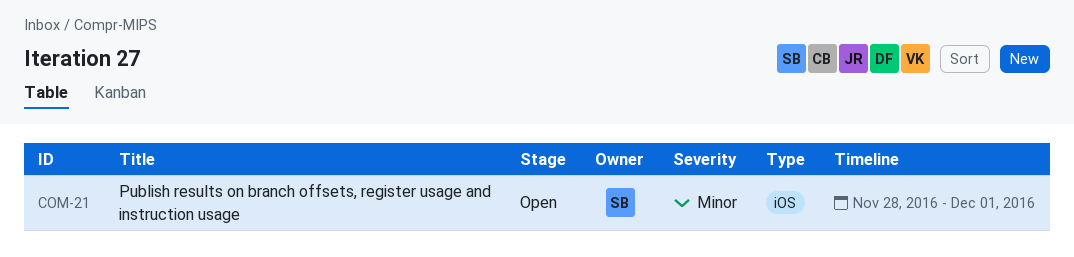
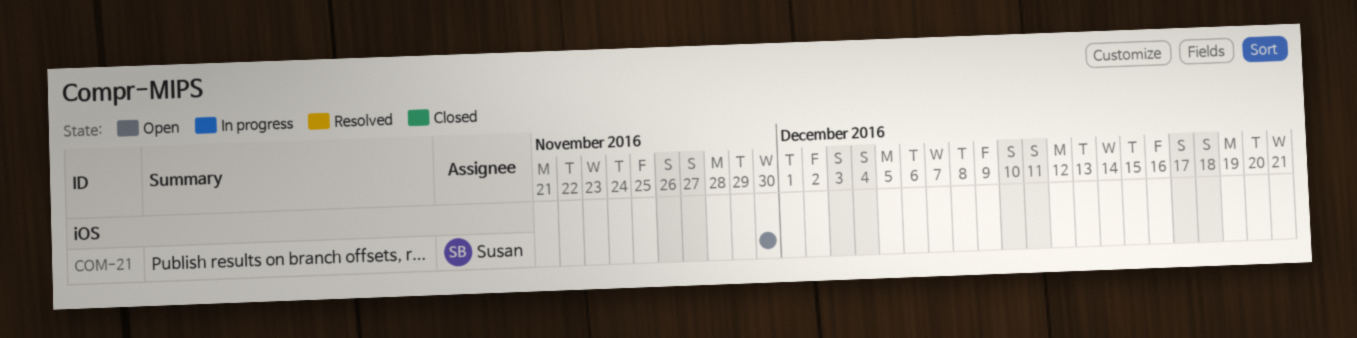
COM-21, start: Nov 28 -> Nov 30
COM-21, due: Dec 1 -> Nov 30

